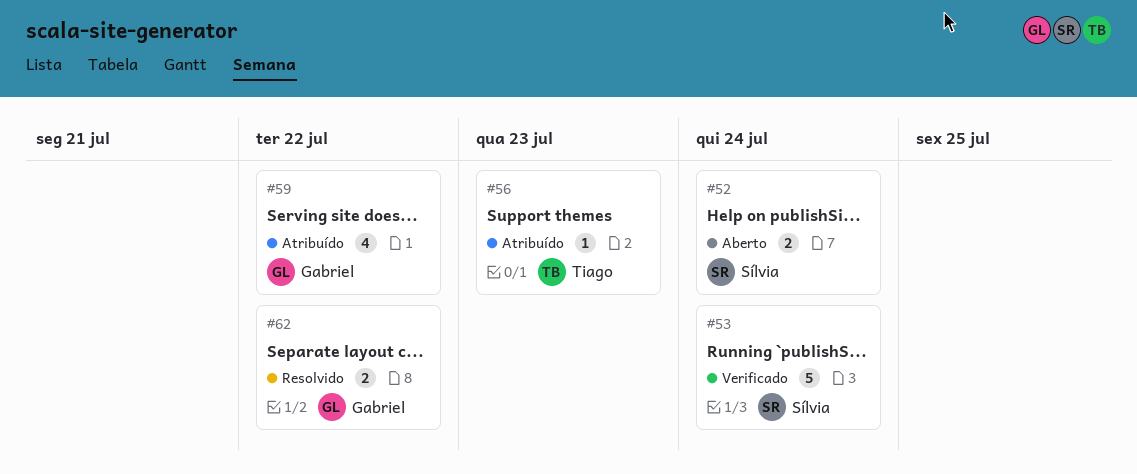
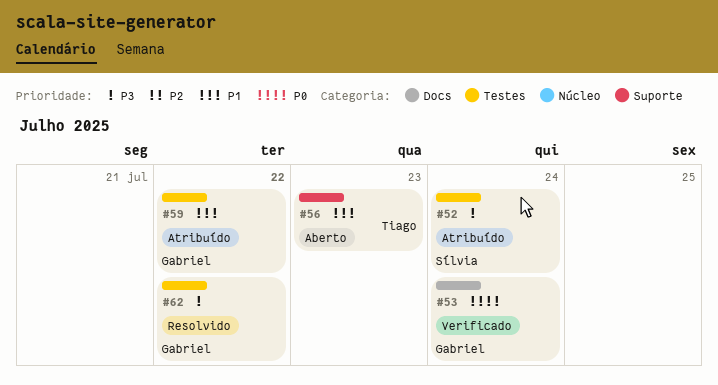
#52, status: Aberto -> Atribuído
#53, owner: Sílvia -> Gabriel
#56, status: Atribuído -> Aberto

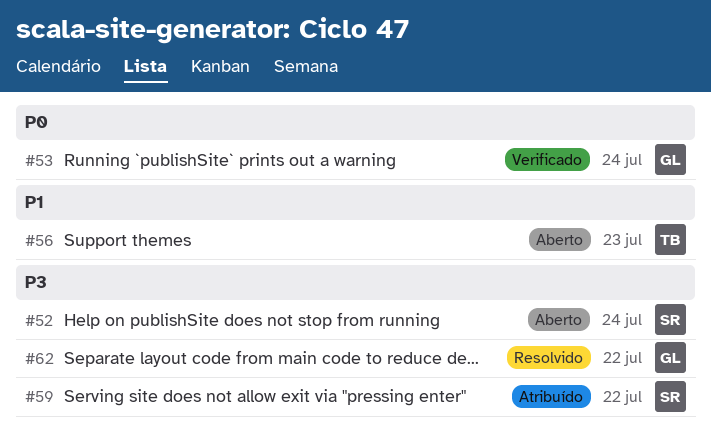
#52, status: Atribuído -> Aberto
#59, owner: Gabriel -> Sílvia
#59, priority: P1 -> P3

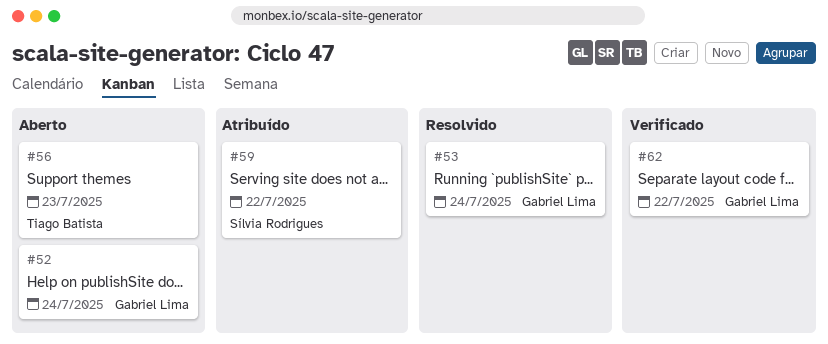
#52, owner: Sílvia Rodrigues -> Gabriel Lima
#53, status: Verificado -> Resolvido
#62, status: Resolvido -> Verificado

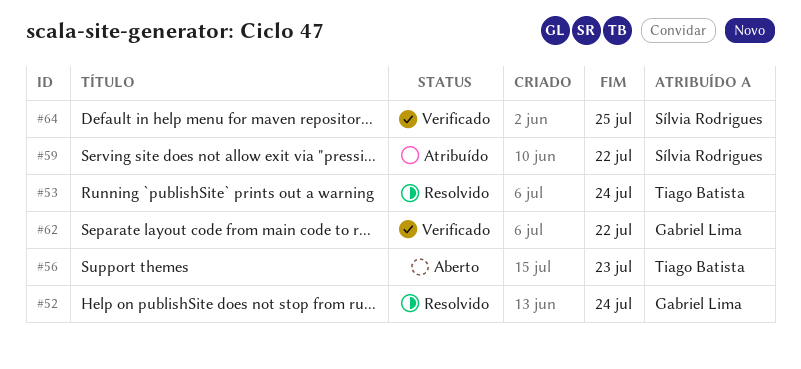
#52, status: Aberto -> Resolvido
#53, owner: Gabriel Lima -> Tiago Batista
#64: none -> present

